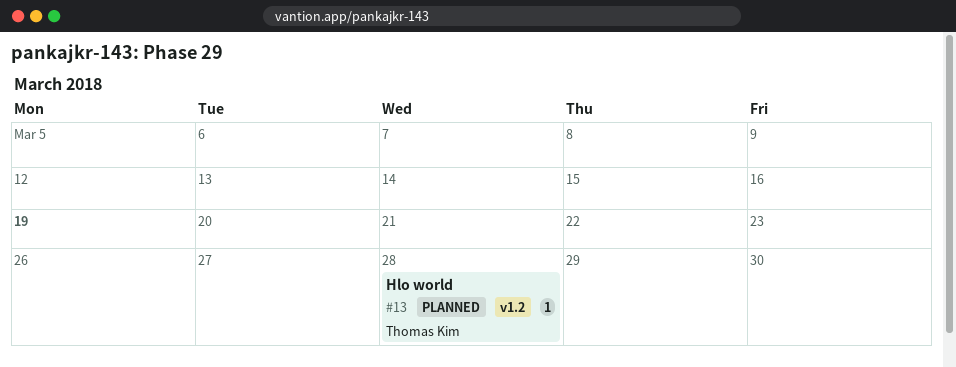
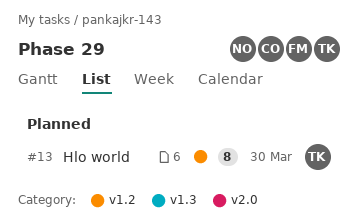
#13, estimate: 1 -> 8
#13, due: Mar 28 -> Mar 30

